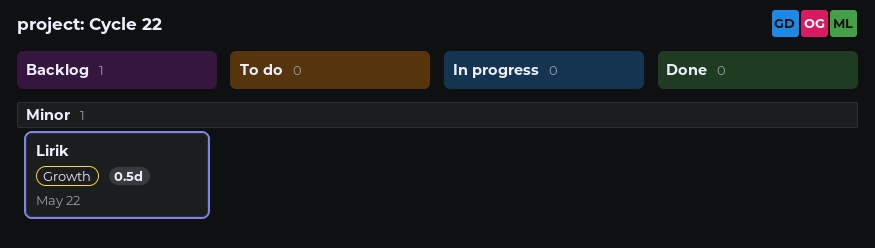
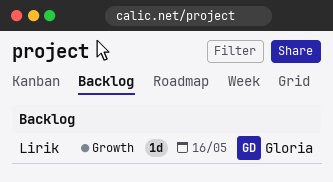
Lirik, estimate: 0.5d -> 1d
Lirik, due: May 22 -> May 16

